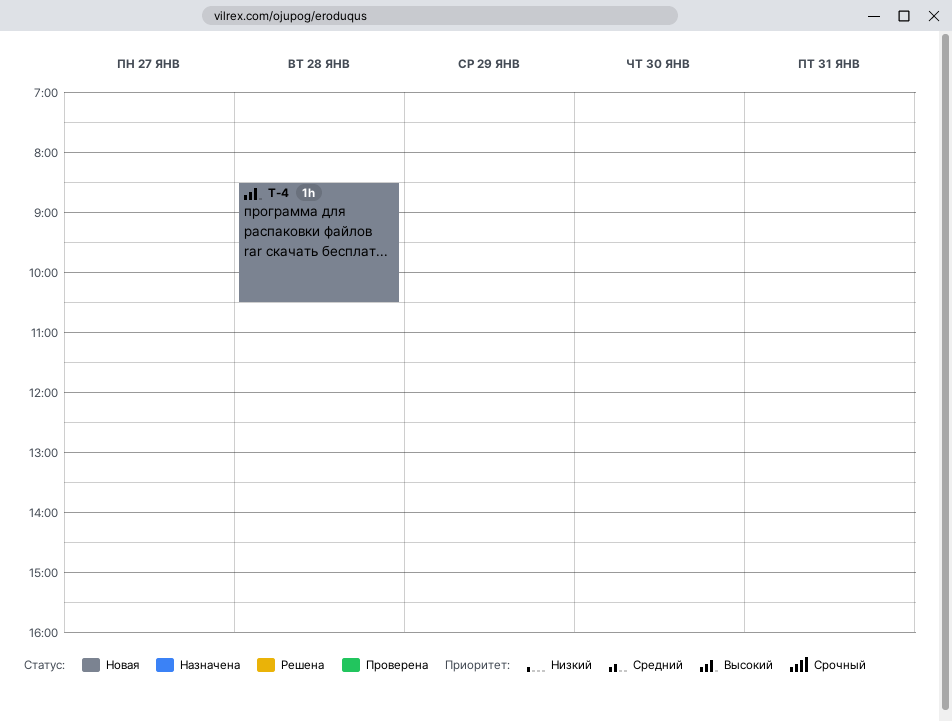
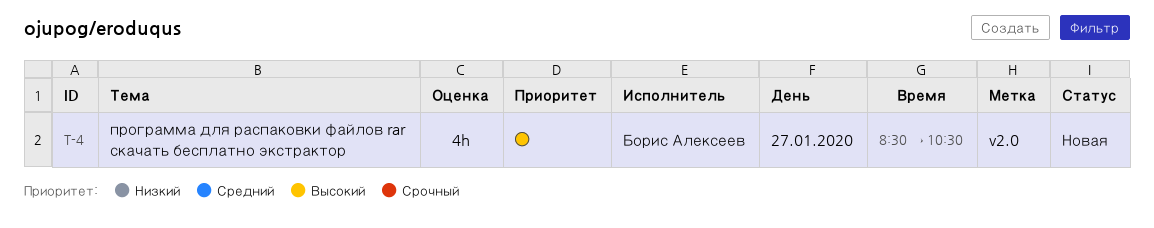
T-4, estimate: 1h -> 4h
T-4, day: Jan 28 -> Jan 27

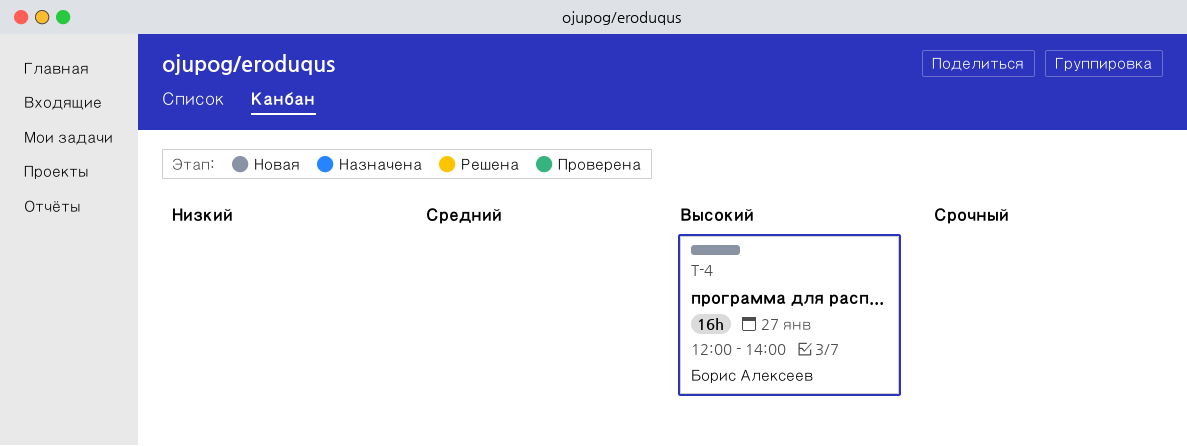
T-4, estimate: 4h -> 16h
T-4, begins: 08:30 -> 12:00
T-4, ends: 10:30 -> 14:00

